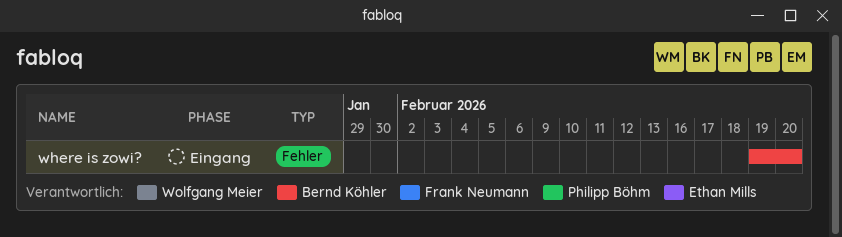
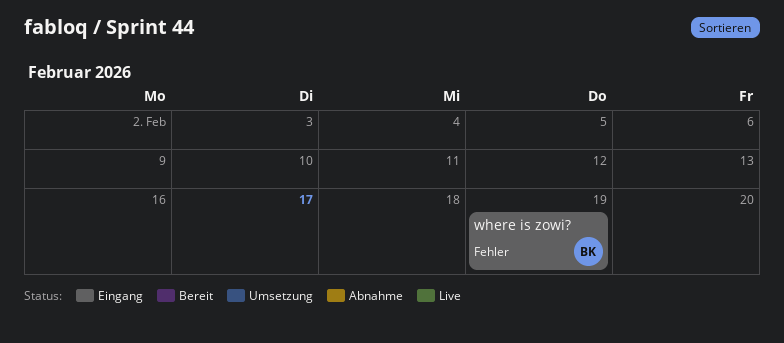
where is zowi?, due: Feb 20 -> Feb 19

